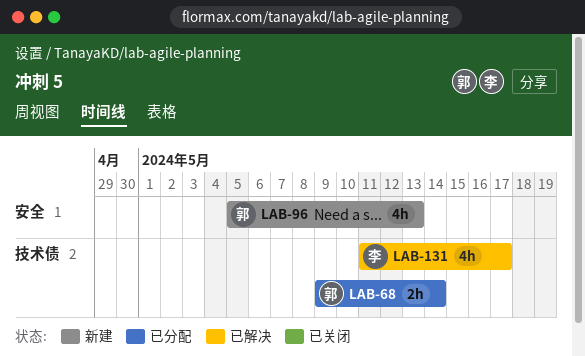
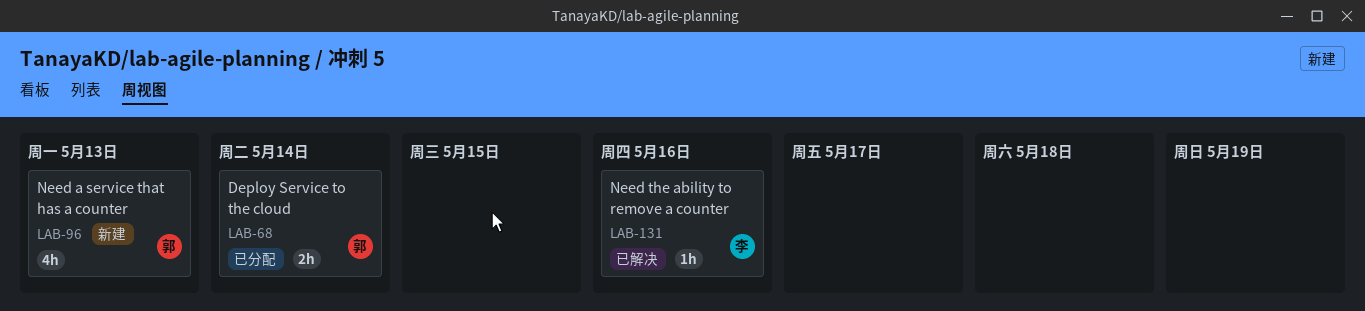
LAB-131, estimate: 4h -> 1h
LAB-131, due: May 17 -> May 16

